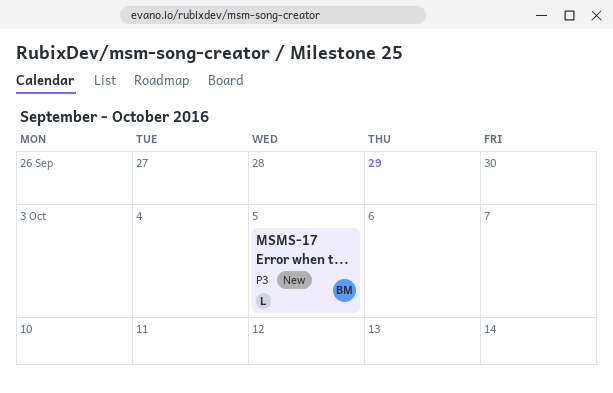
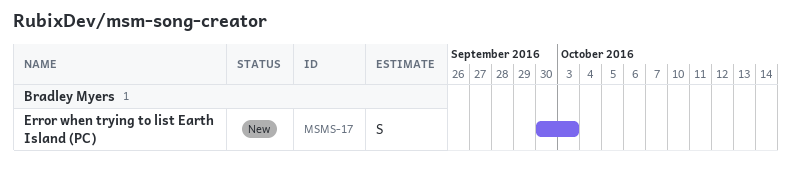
MSMS-17, estimate: L -> S
MSMS-17, due: Oct 5 -> Oct 3

